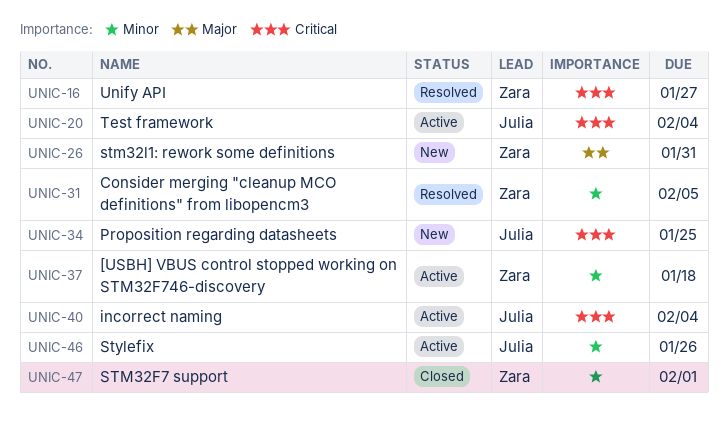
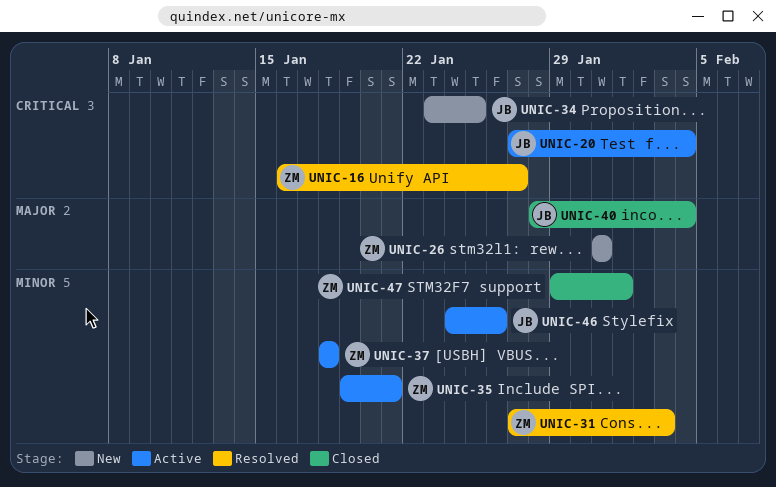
UNIC-31, due: Feb 5 -> Feb 3
UNIC-35: none -> present
UNIC-40, status: Active -> Closed
UNIC-40, priority: Critical -> Major

